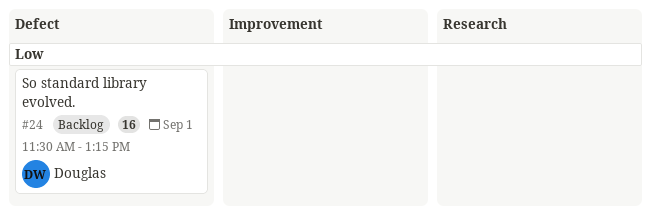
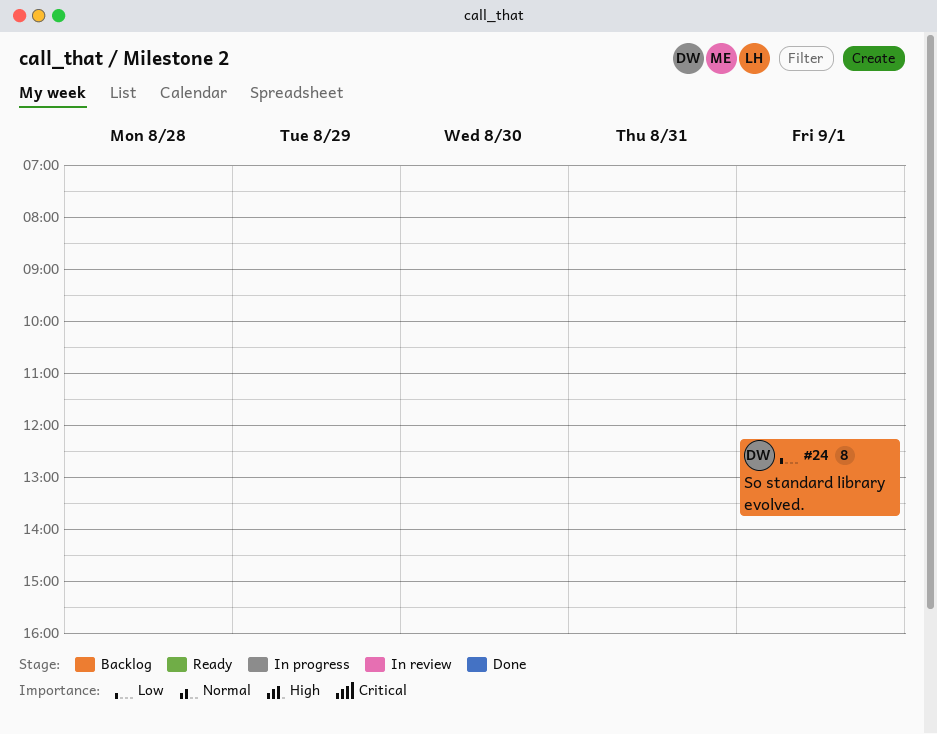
#24, estimate: 16 -> 8
#24, begins: 11:30 -> 12:15
#24, ends: 13:15 -> 13:45

